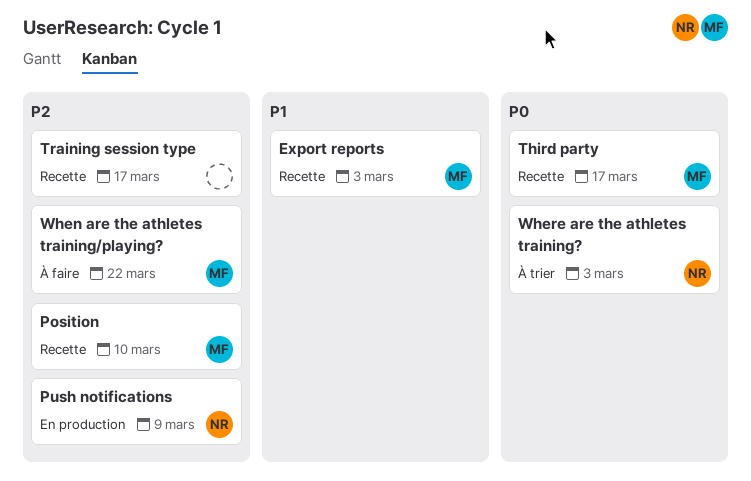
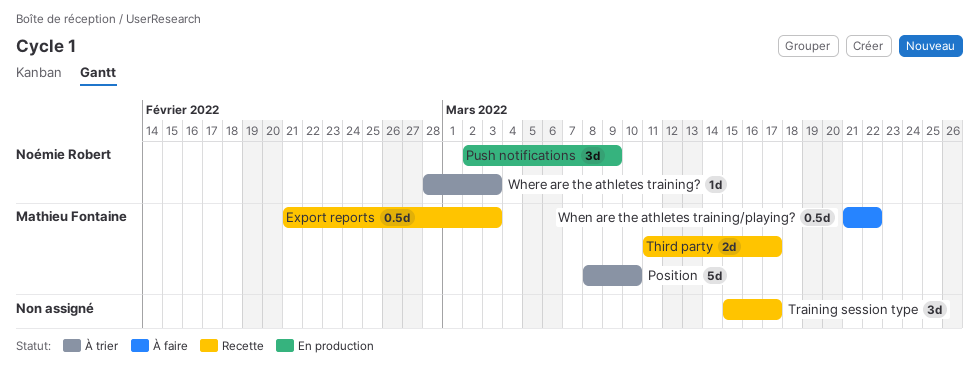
Position, status: Recette -> À trier

